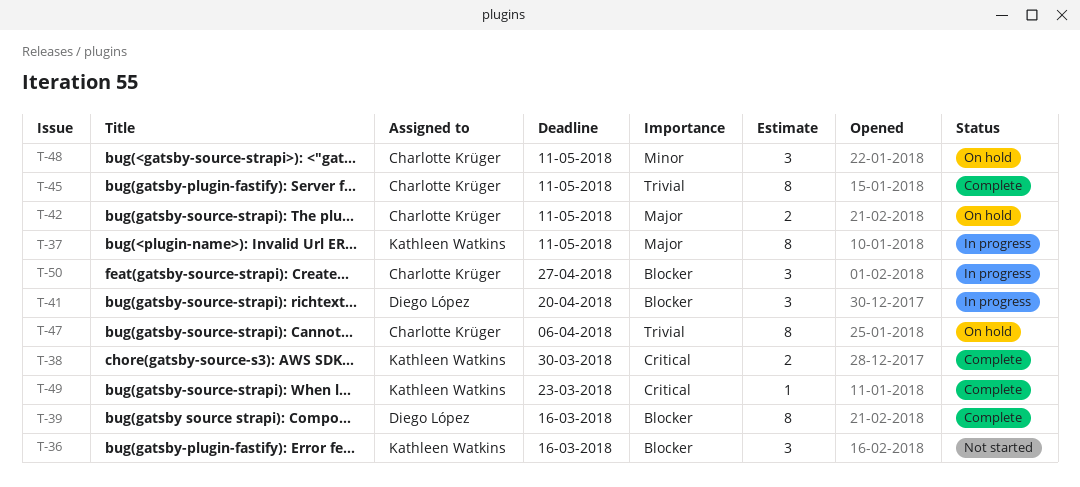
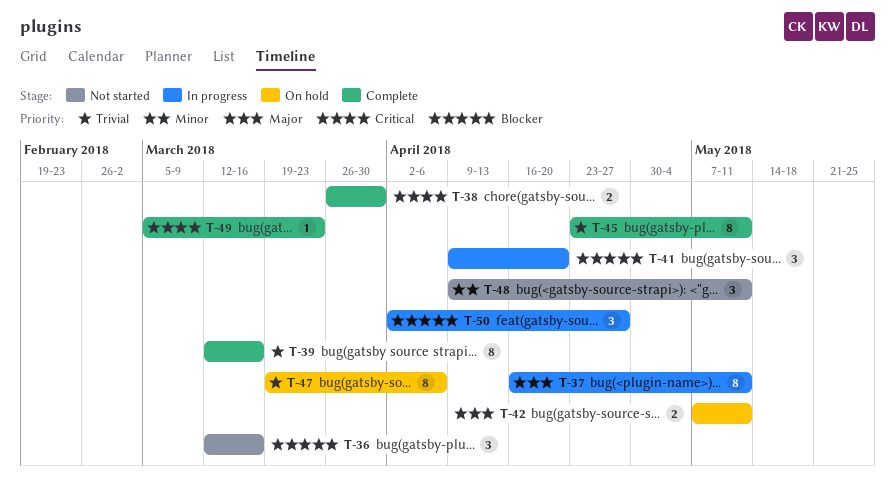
T-39, priority: Blocker -> Trivial
T-48, status: On hold -> Not started

